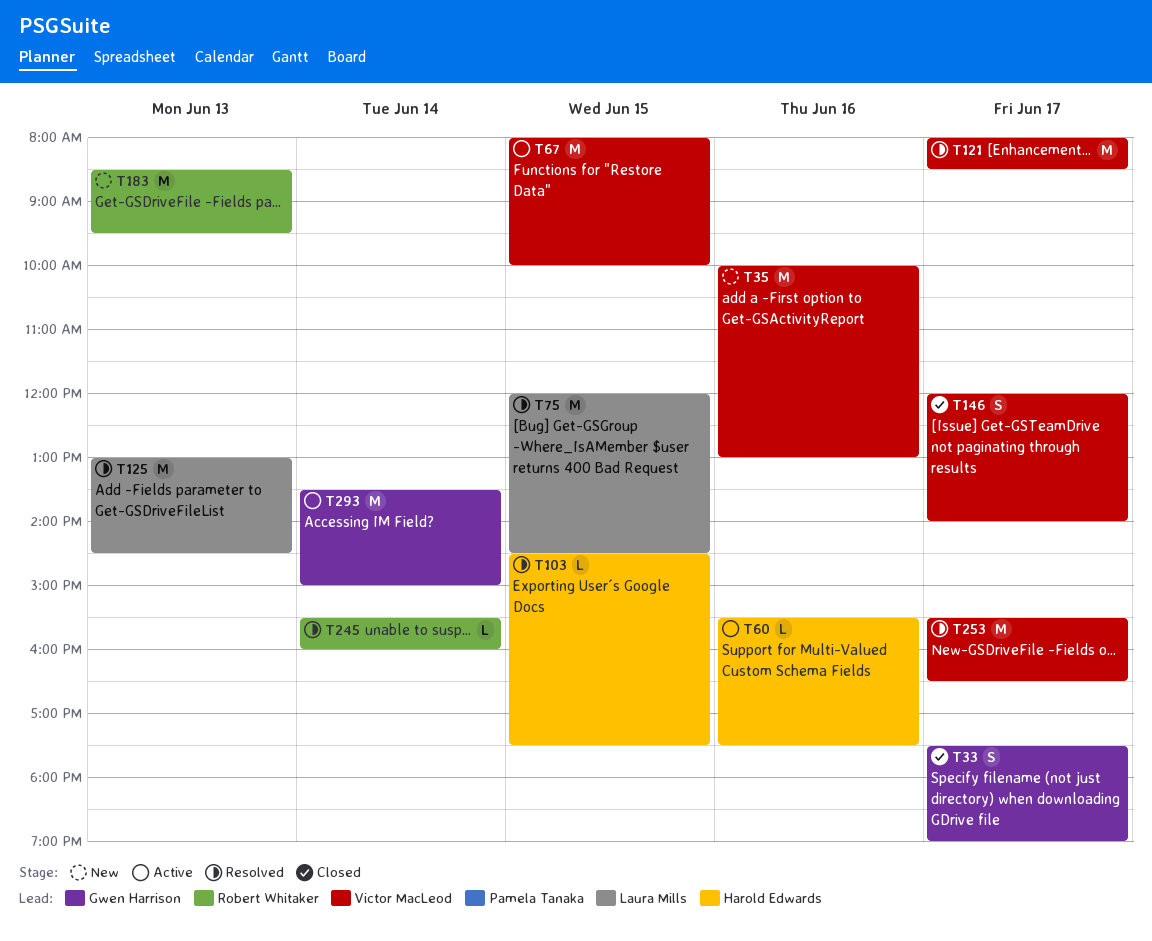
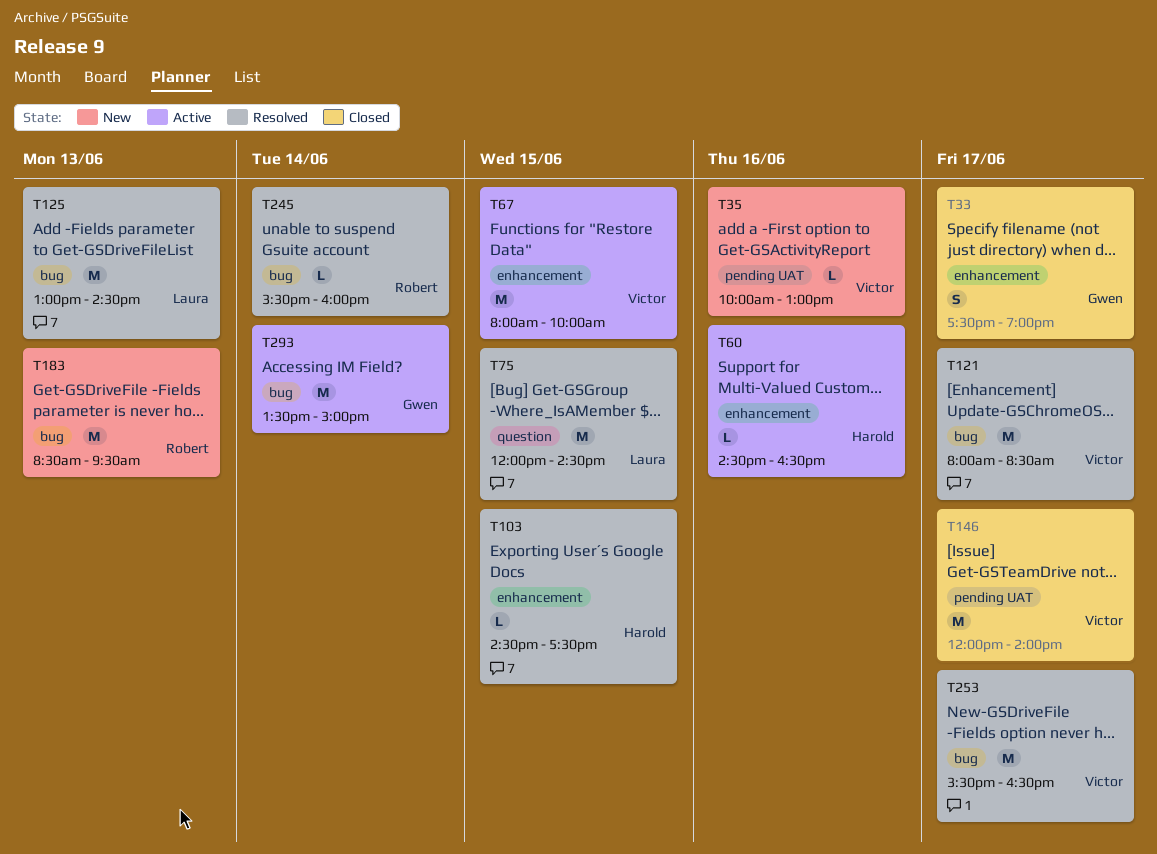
T35, estimate: M -> L
T60, begins: 15:30 -> 14:30
T60, ends: 17:30 -> 16:30
T146, estimate: S -> M

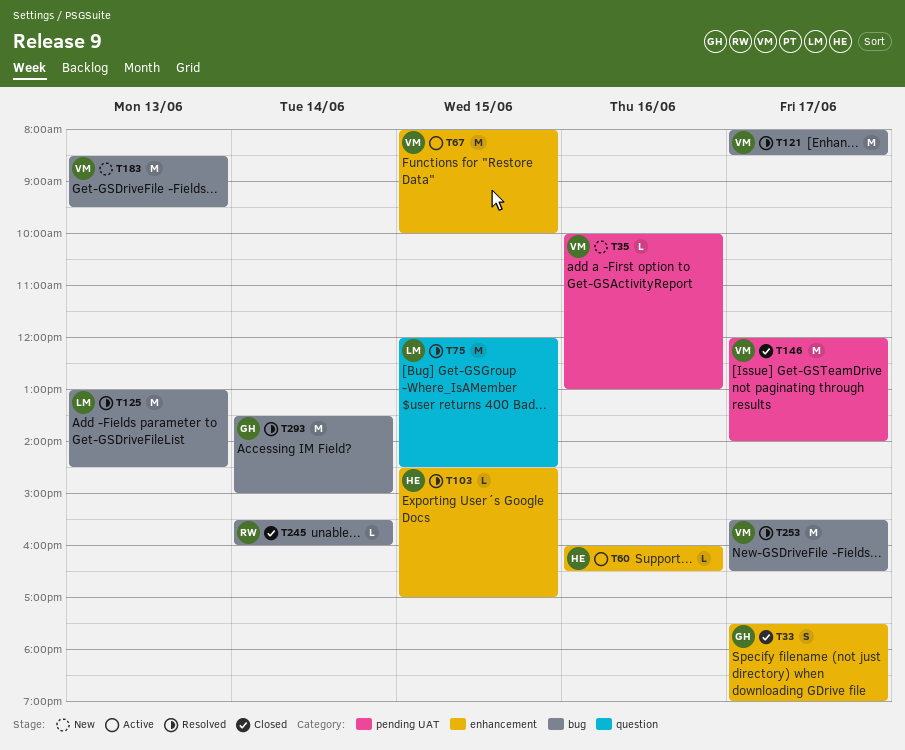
T60, begins: 14:30 -> 16:00
T103, ends: 17:30 -> 17:00
T183, owner: Robert -> Victor
T245, status: Resolved -> Closed
T293, status: Active -> Resolved

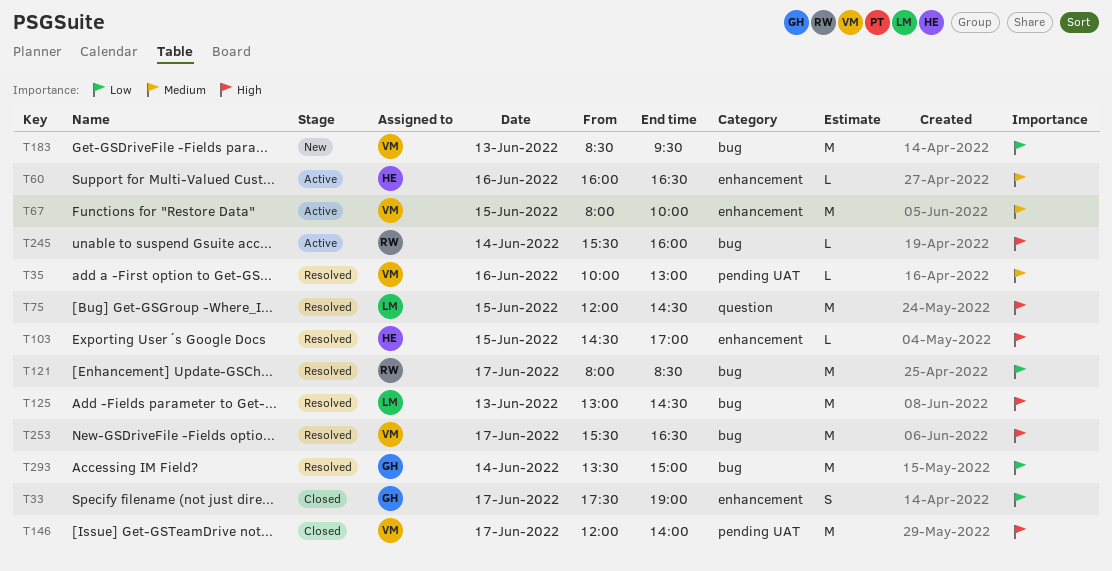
T35, status: New -> Resolved
T121, owner: VM -> RW
T245, status: Closed -> Active

